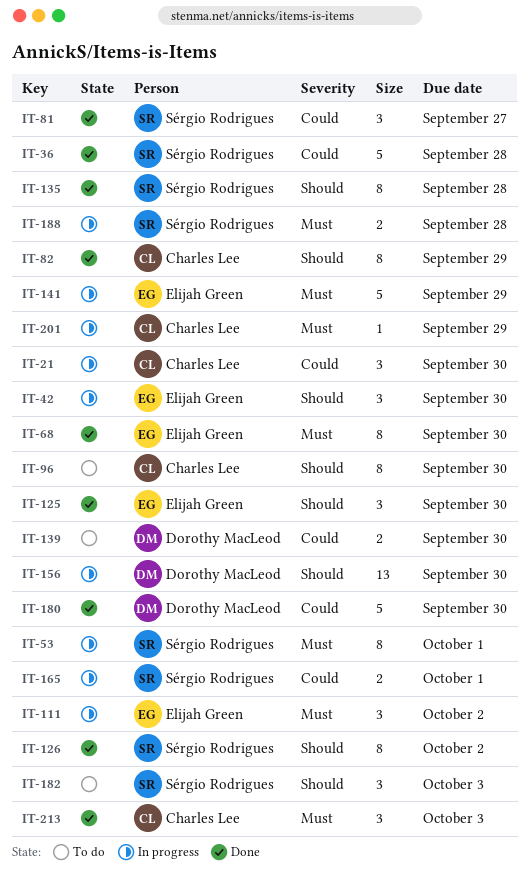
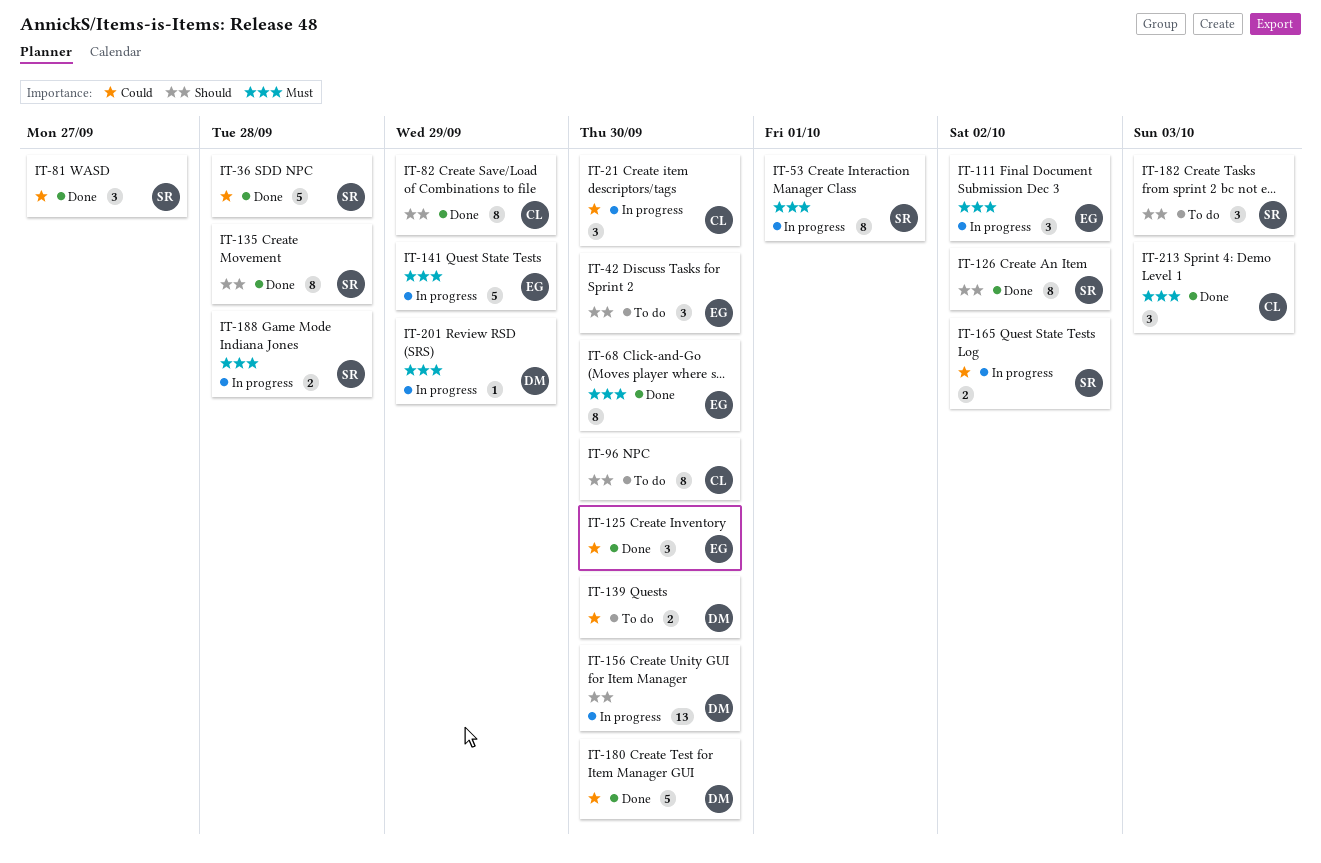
IT-42, status: In progress -> To do
IT-125, priority: Should -> Could
IT-165, due: Oct 1 -> Oct 2
IT-201, owner: Charles Lee -> Dorothy MacLeod

